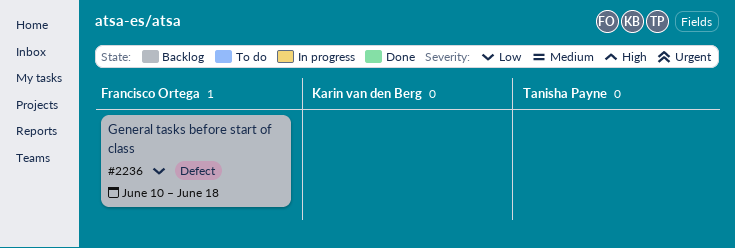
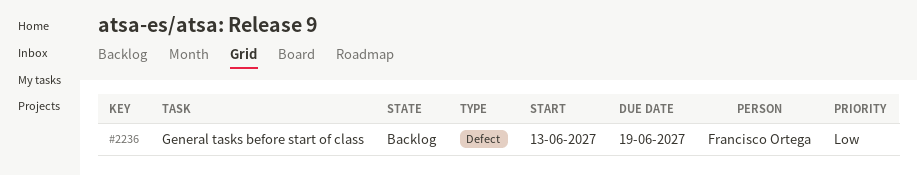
#2236, start: Jun 10 -> Jun 13
#2236, due: Jun 18 -> Jun 19

